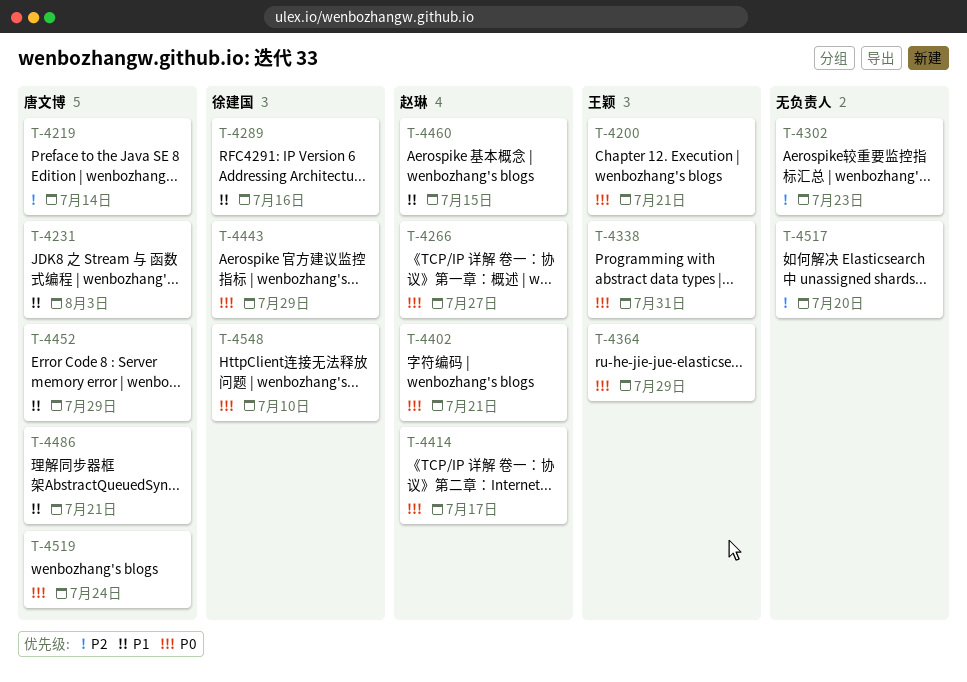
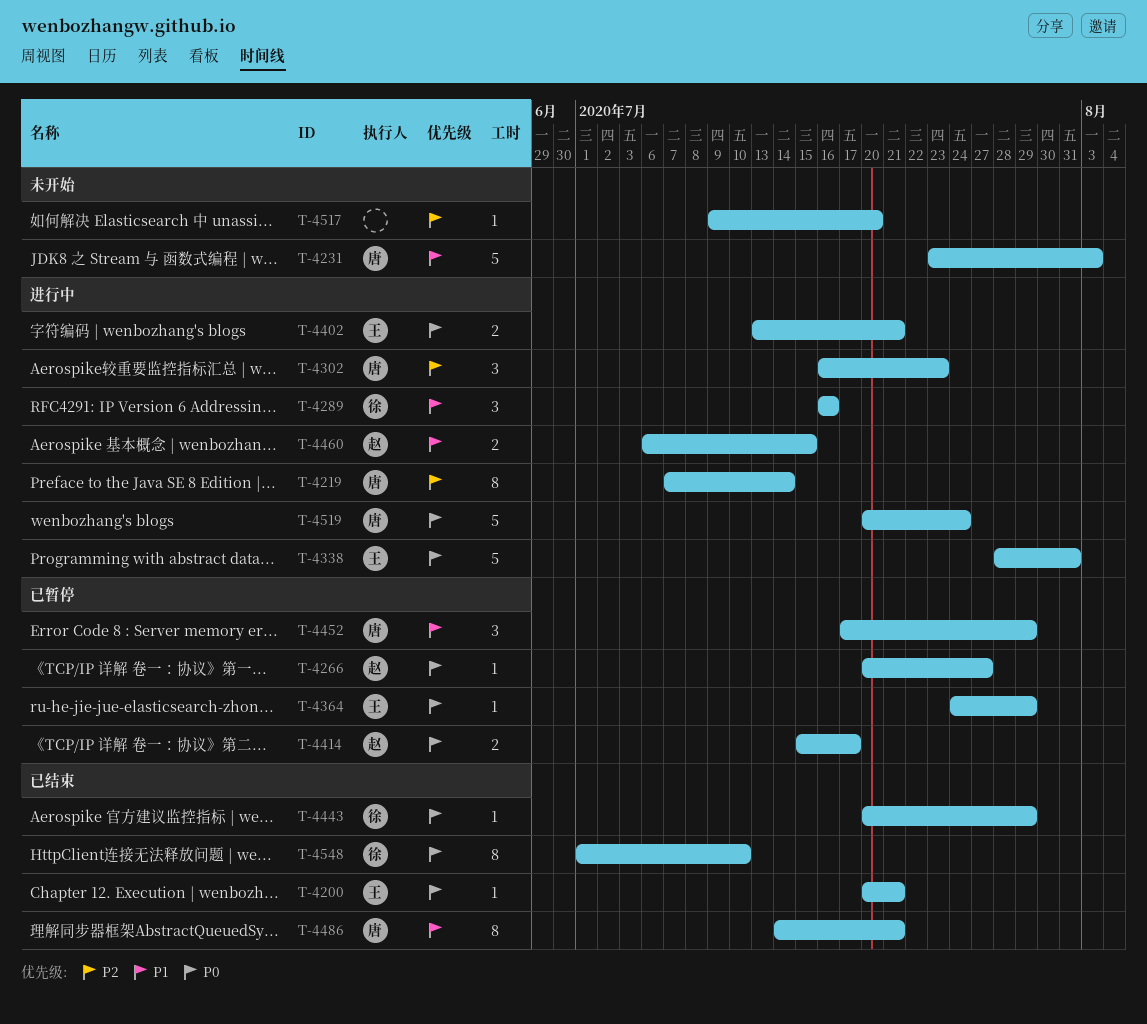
T-4302, owner: none -> 唐文博
T-4402, owner: 赵琳 -> 王颖

